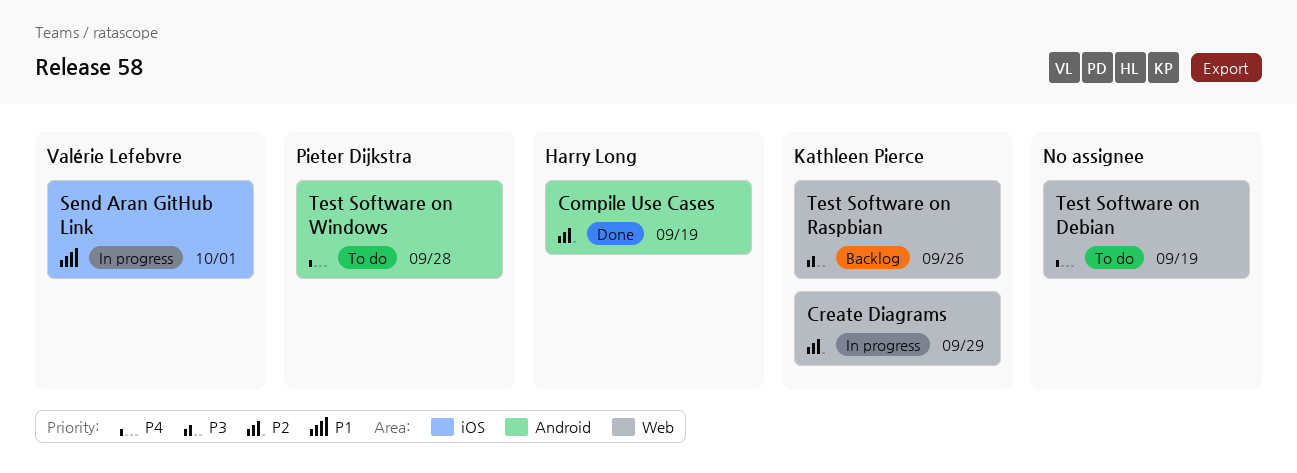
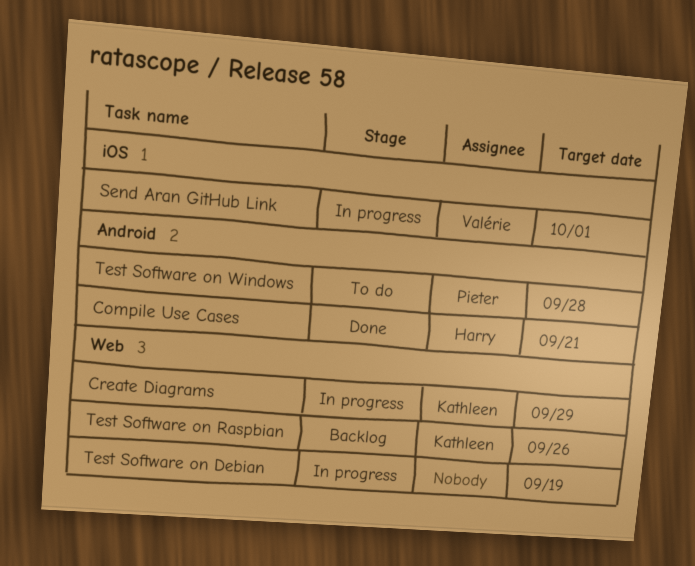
Compile Use Cases, due: Sep 19 -> Sep 21
Test Software on Debian, status: To do -> In progress

